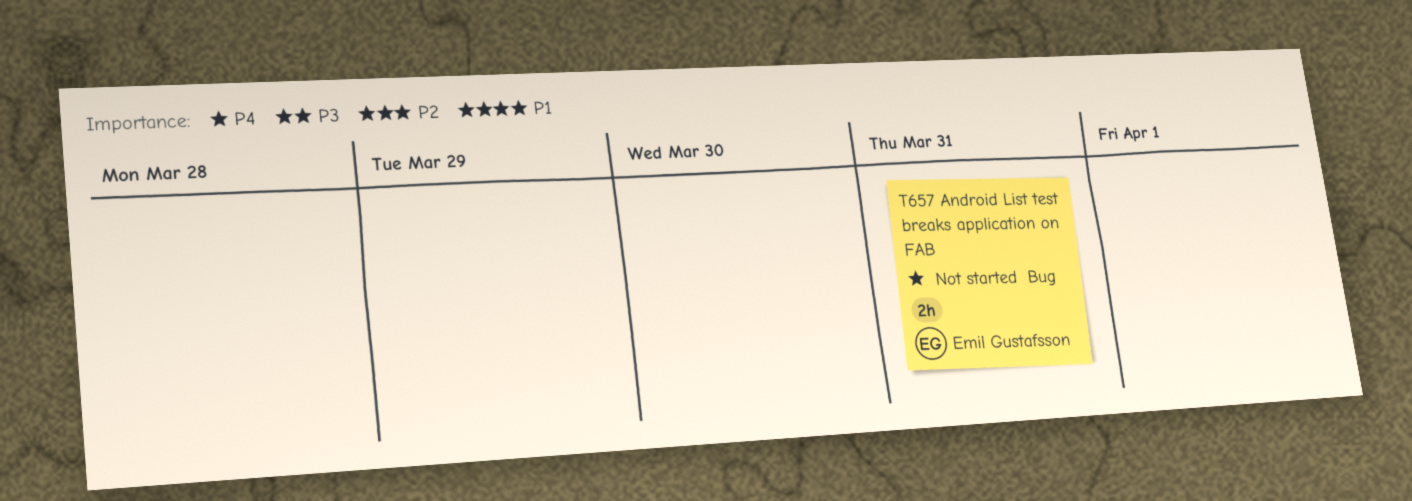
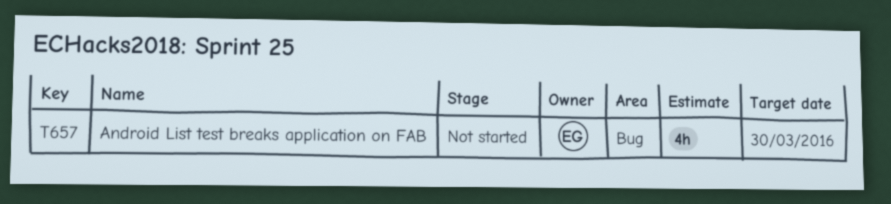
T657, estimate: 2h -> 4h
T657, due: Mar 31 -> Mar 30

